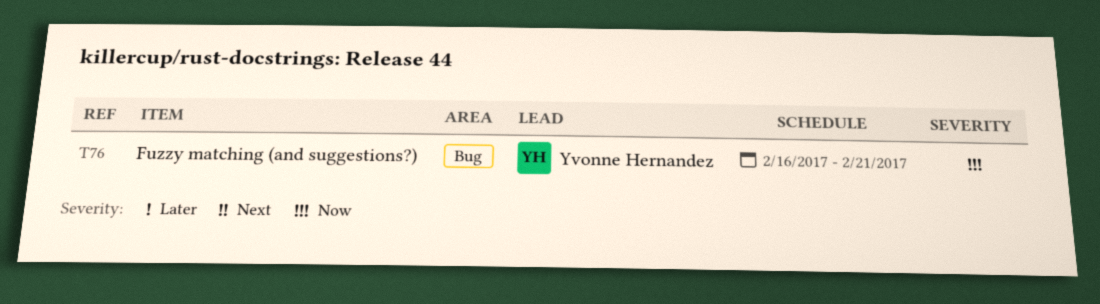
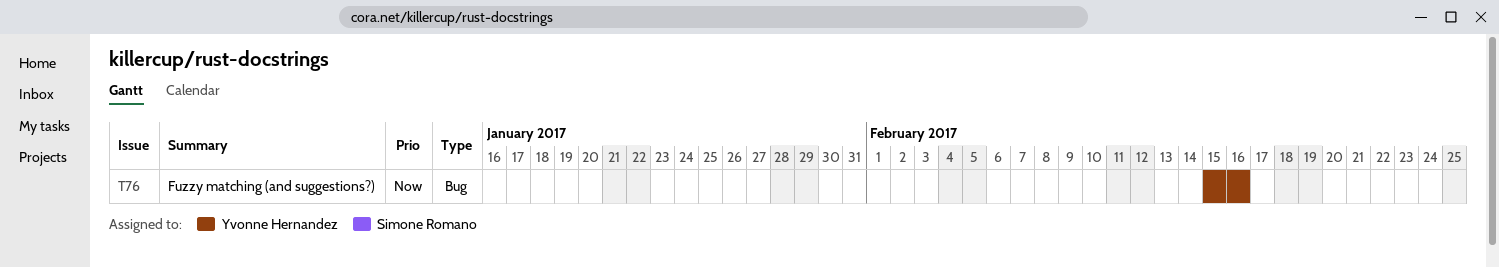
T76, start: Feb 16 -> Feb 15
T76, due: Feb 21 -> Feb 16

